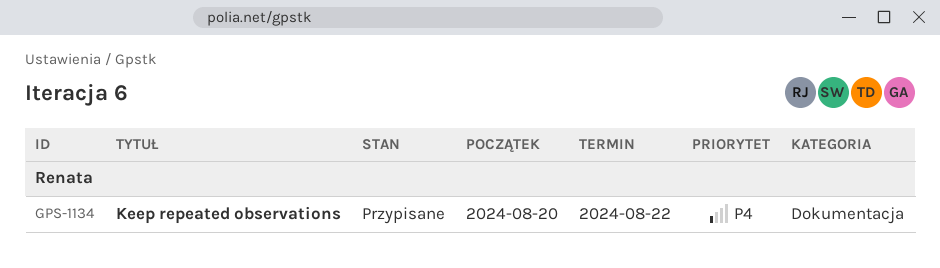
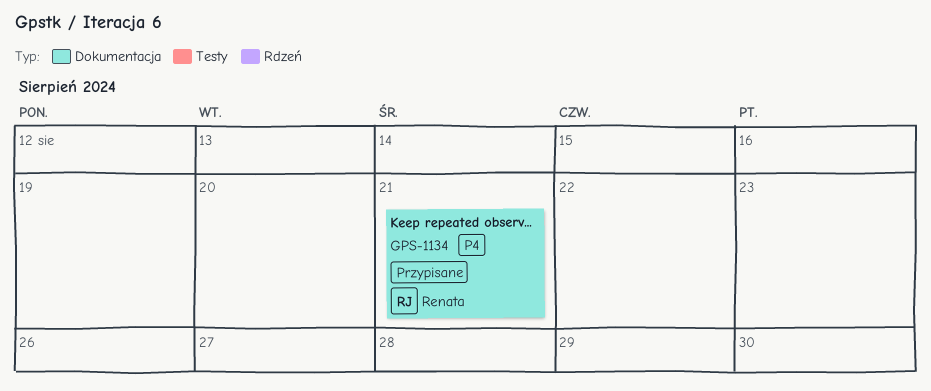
GPS-1134, due: Aug 22 -> Aug 21

